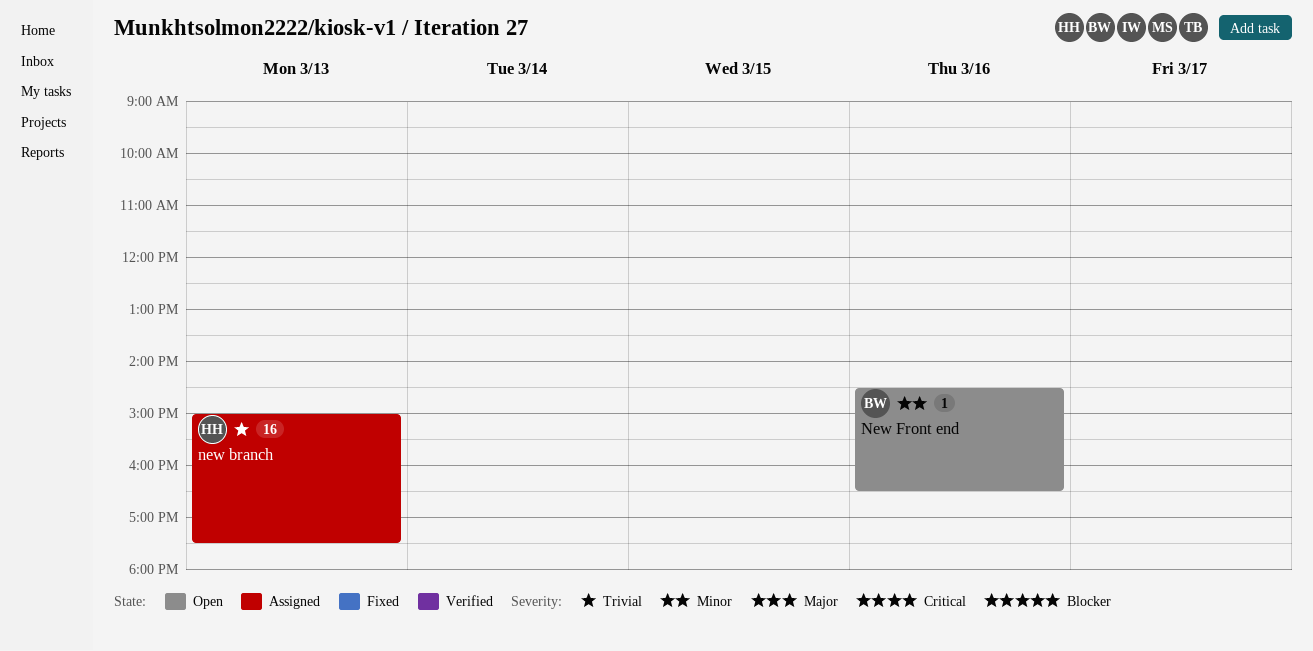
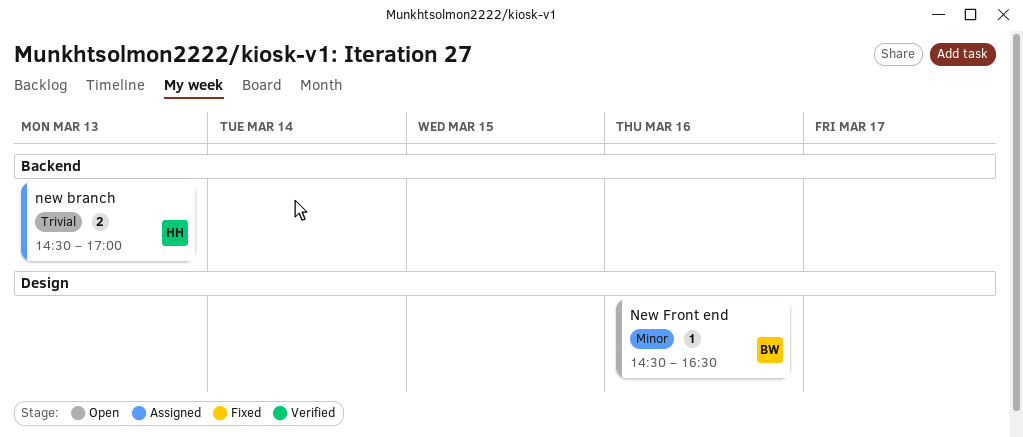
new branch, estimate: 16 -> 2
new branch, begins: 15:00 -> 14:30
new branch, ends: 17:30 -> 17:00

